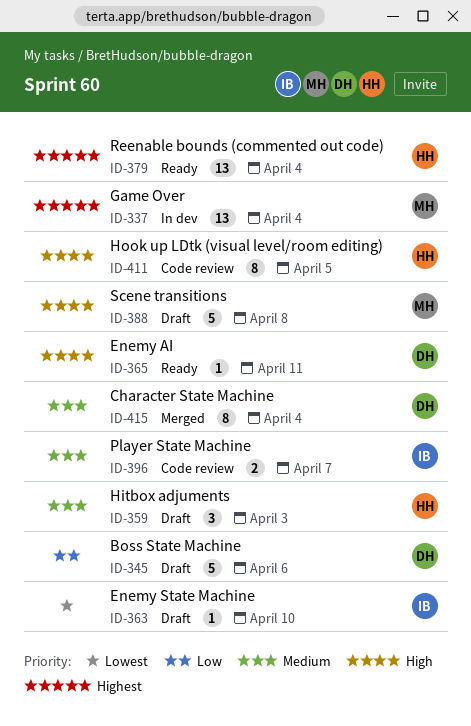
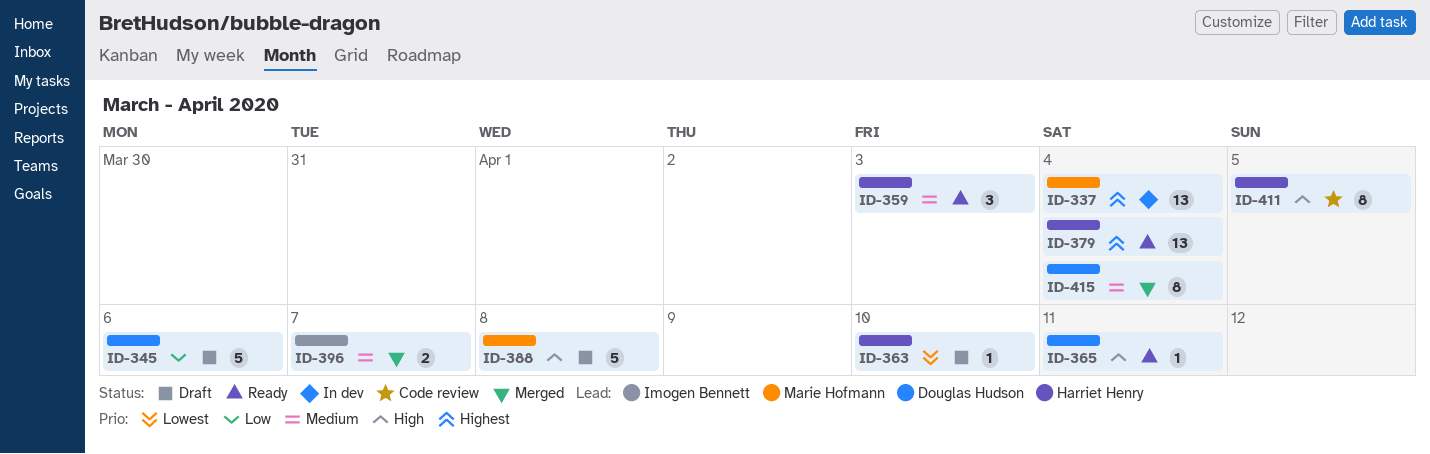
ID-359, status: Draft -> Ready
ID-363, owner: Imogen Bennett -> Harriet Henry
ID-396, status: Code review -> Merged

